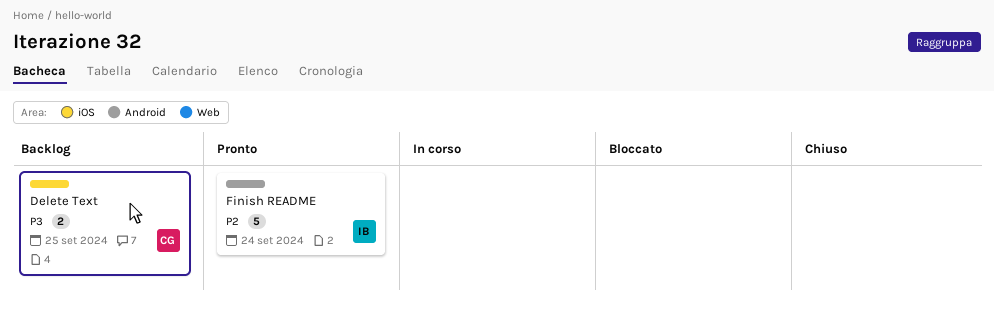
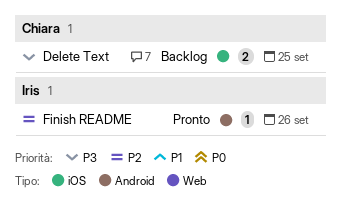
Finish README, estimate: 5 -> 1
Finish README, due: Sep 24 -> Sep 26

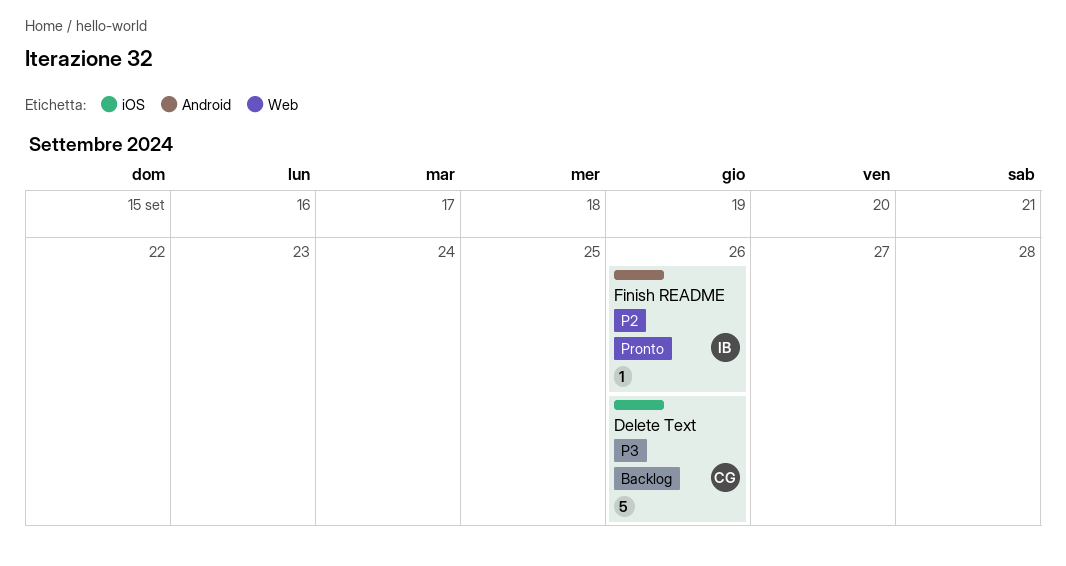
Delete Text, estimate: 2 -> 5
Delete Text, due: Sep 25 -> Sep 26

